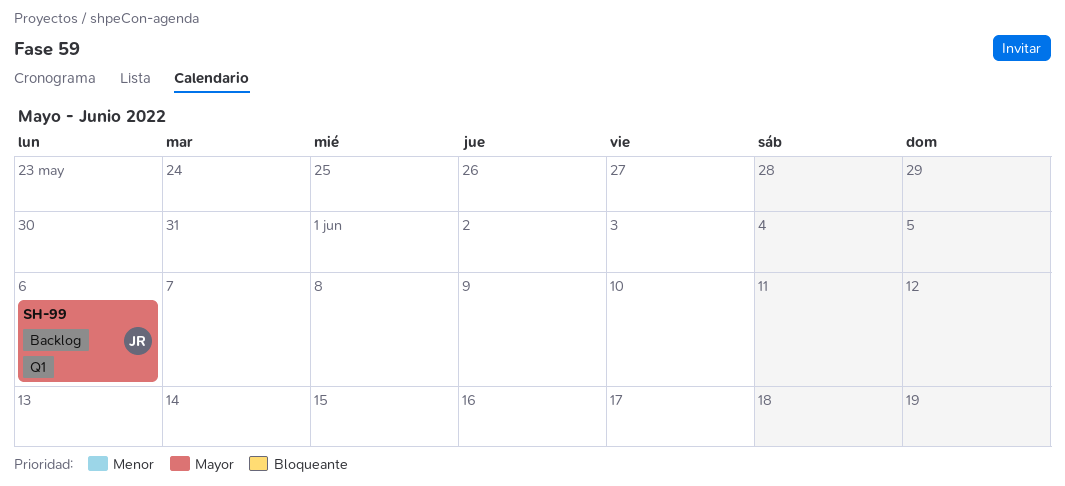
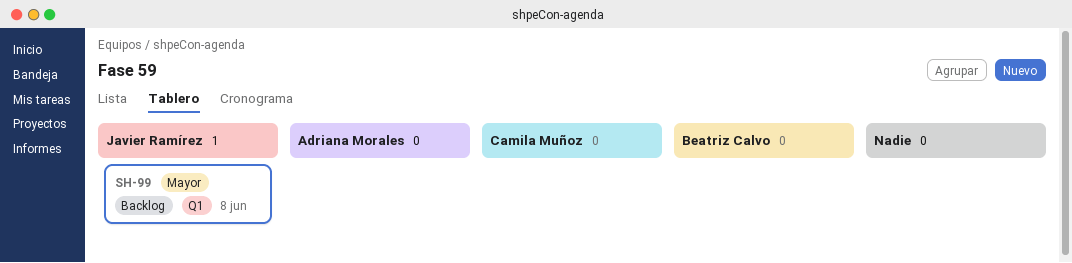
SH-99, due: Jun 6 -> Jun 8

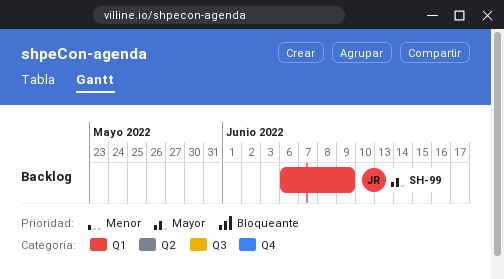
SH-99, due: Jun 8 -> Jun 9

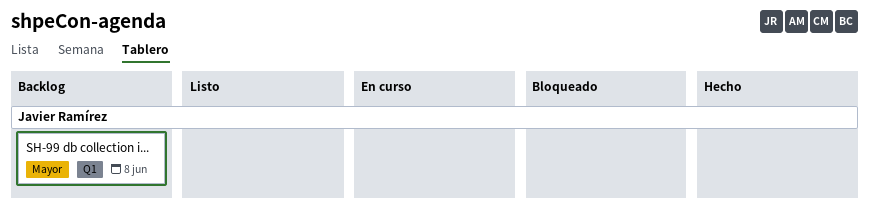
SH-99, due: Jun 9 -> Jun 8

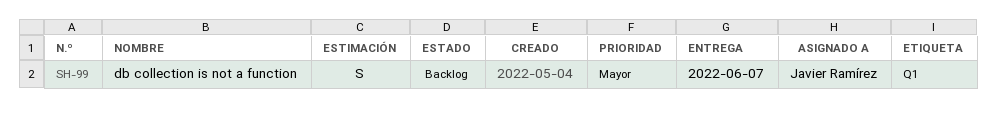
SH-99, due: Jun 8 -> Jun 7

